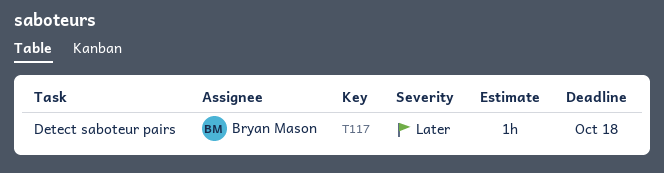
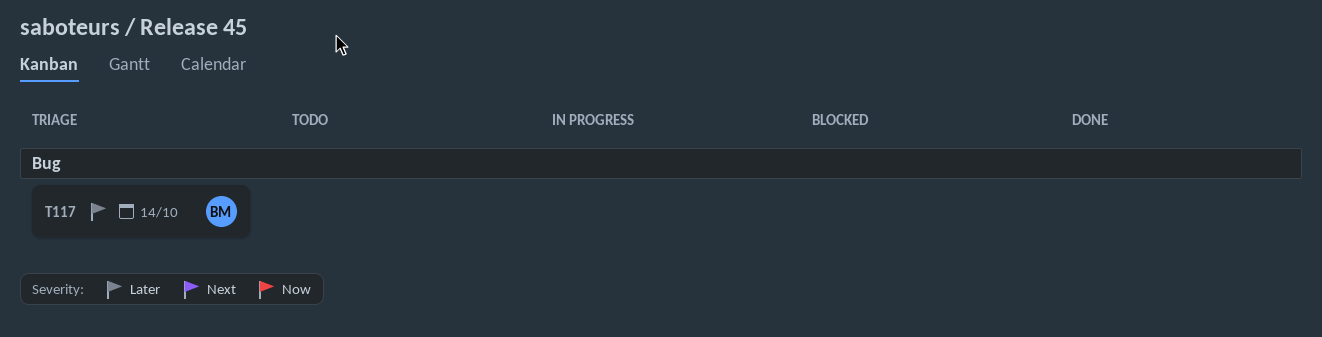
T117, due: Oct 18 -> Oct 14

